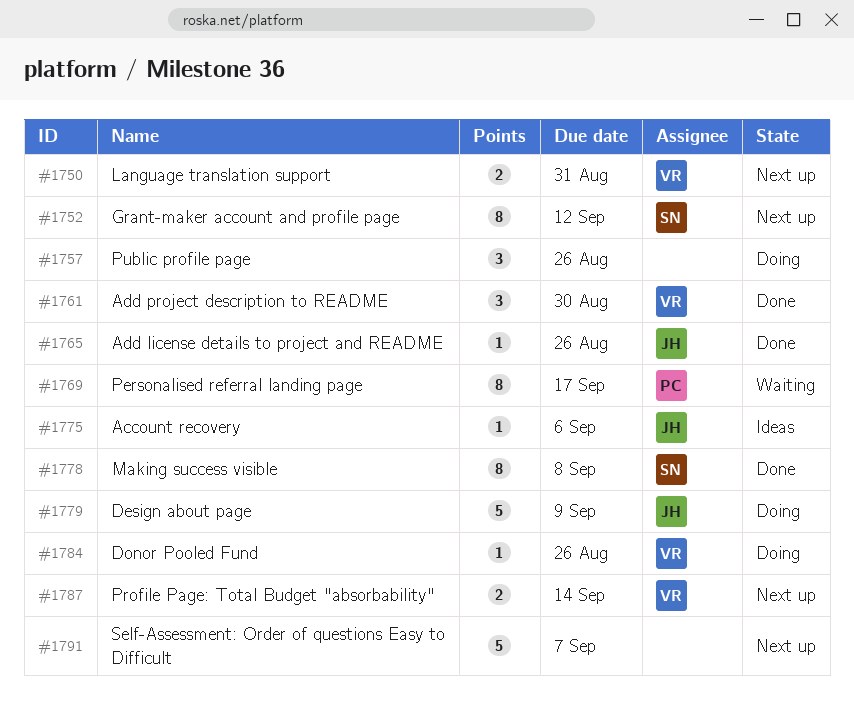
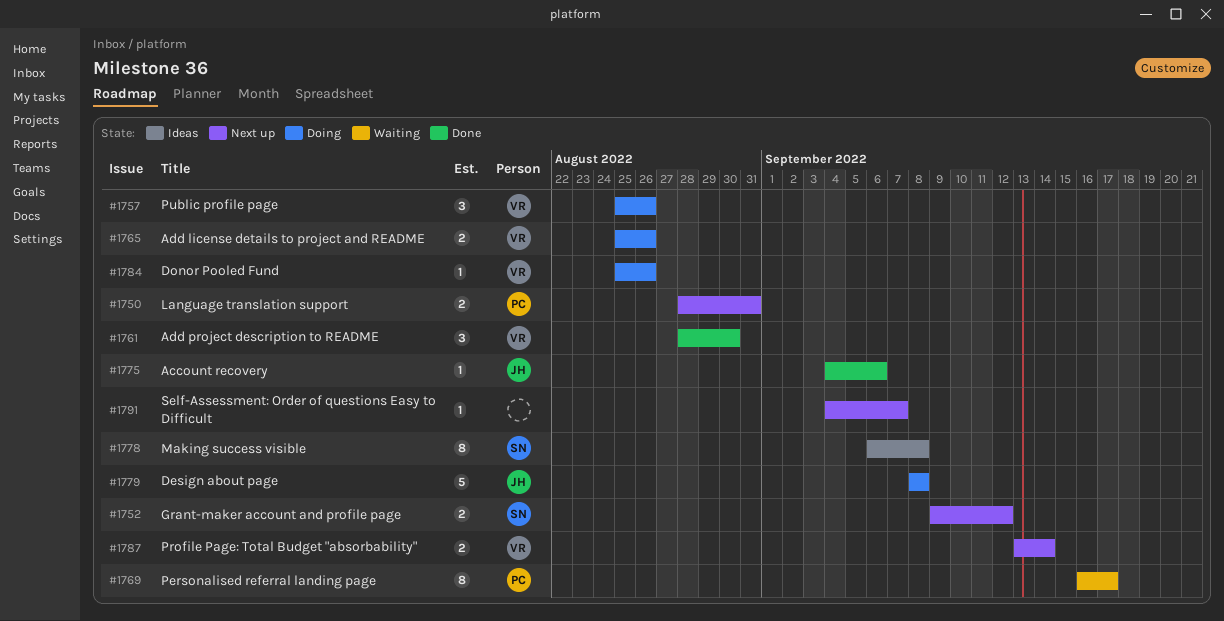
#1750, owner: VR -> PC
#1752, estimate: 8 -> 2
#1757, owner: none -> VR
#1765, status: Done -> Doing
#1765, owner: JH -> VR
#1765, estimate: 1 -> 2
#1775, status: Ideas -> Done
#1778, status: Done -> Ideas
#1779, due: Sep 9 -> Sep 8
#1791, estimate: 5 -> 1

